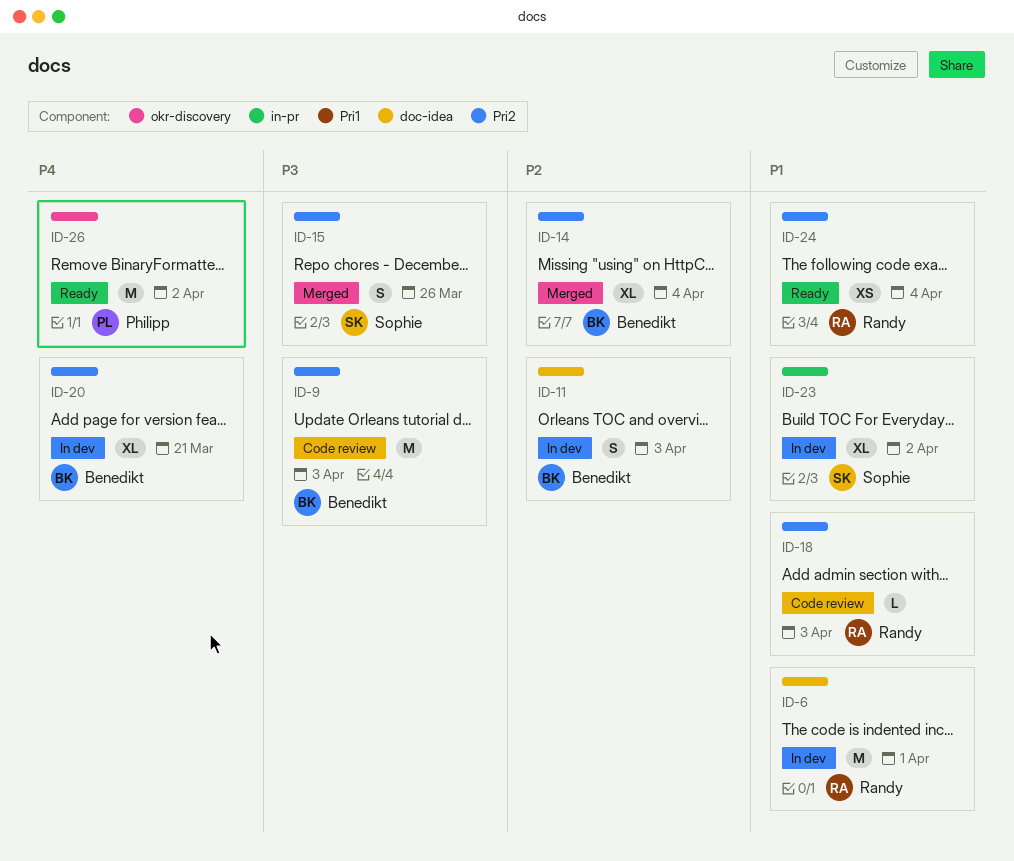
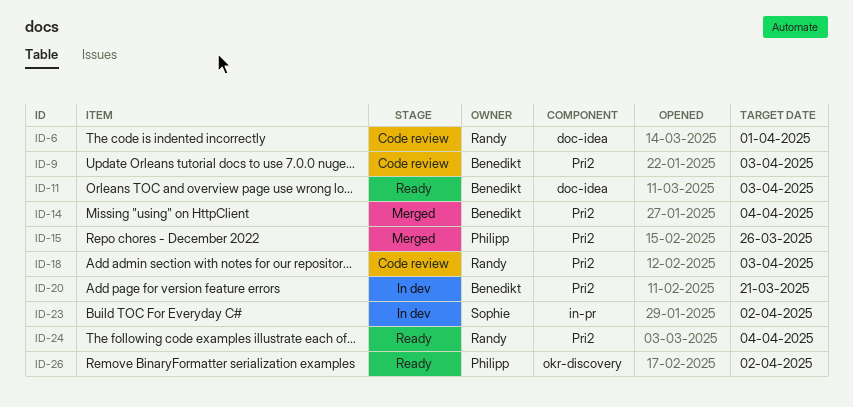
ID-6, status: In dev -> Code review
ID-11, status: In dev -> Ready
ID-15, owner: Sophie -> Philipp

